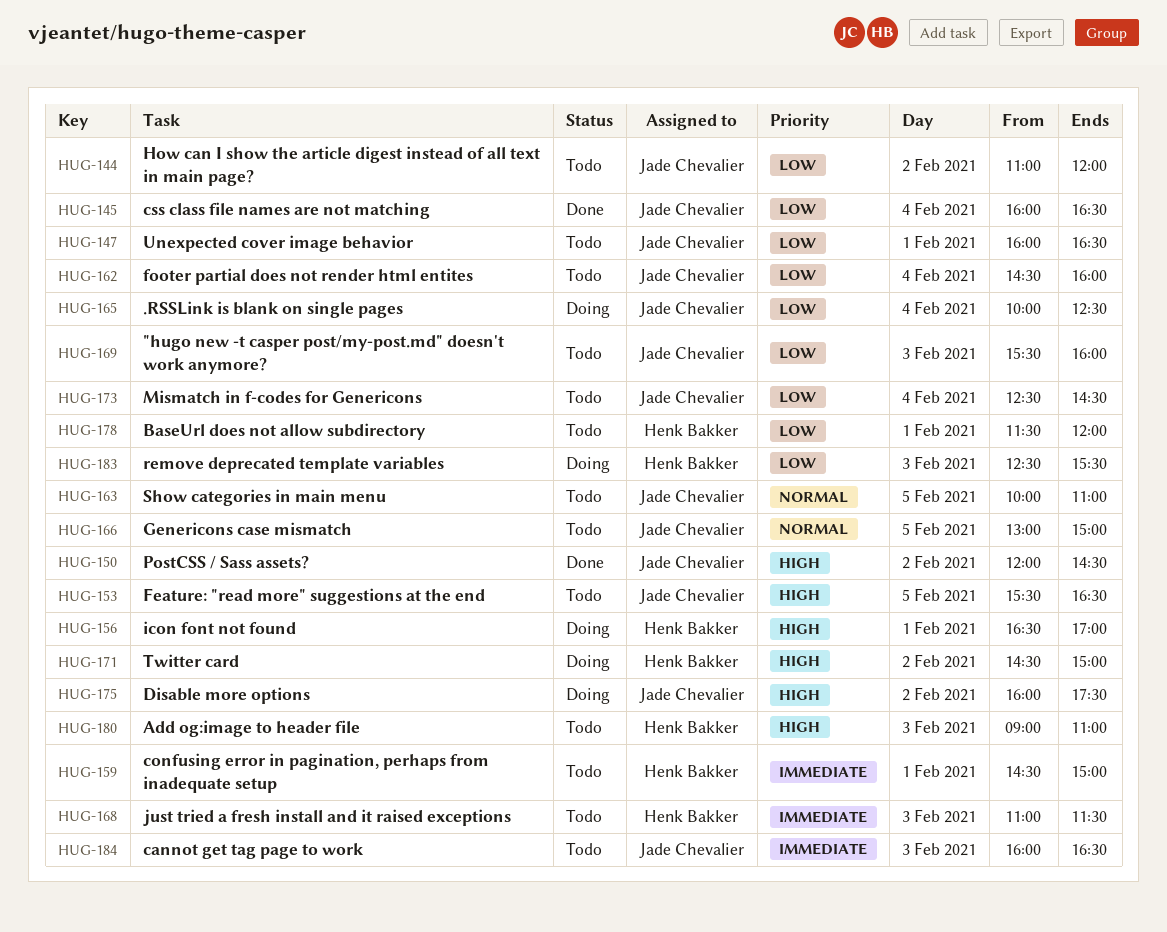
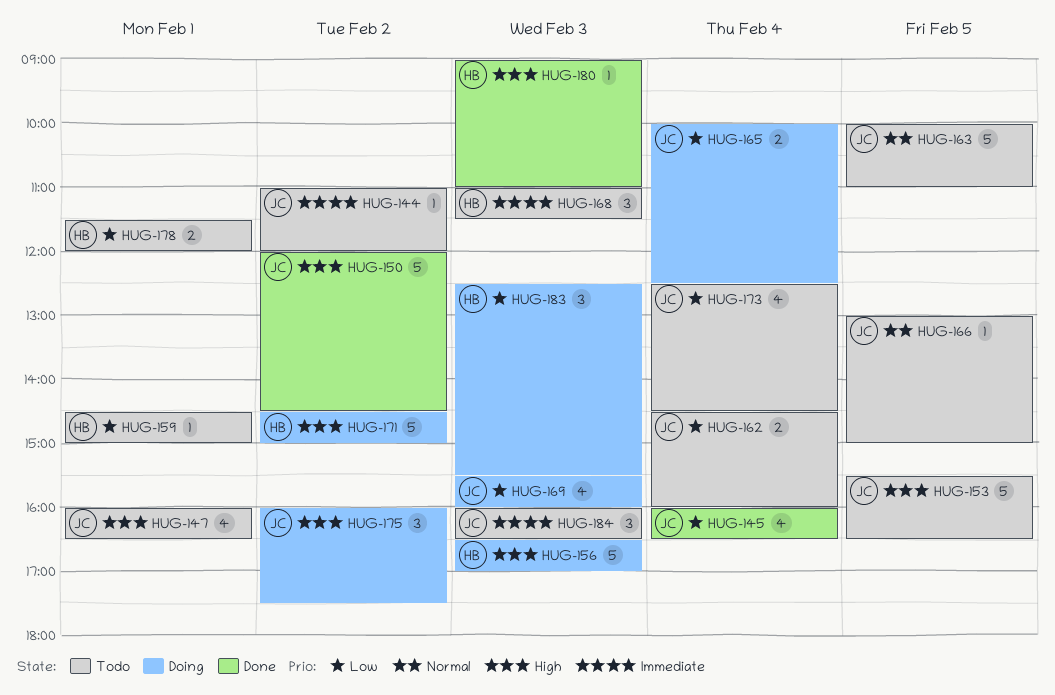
HUG-144, priority: Low -> Immediate
HUG-147, priority: Low -> High
HUG-156, day: Feb 1 -> Feb 3
HUG-159, priority: Immediate -> Low
HUG-169, status: Todo -> Doing
HUG-180, status: Todo -> Done

